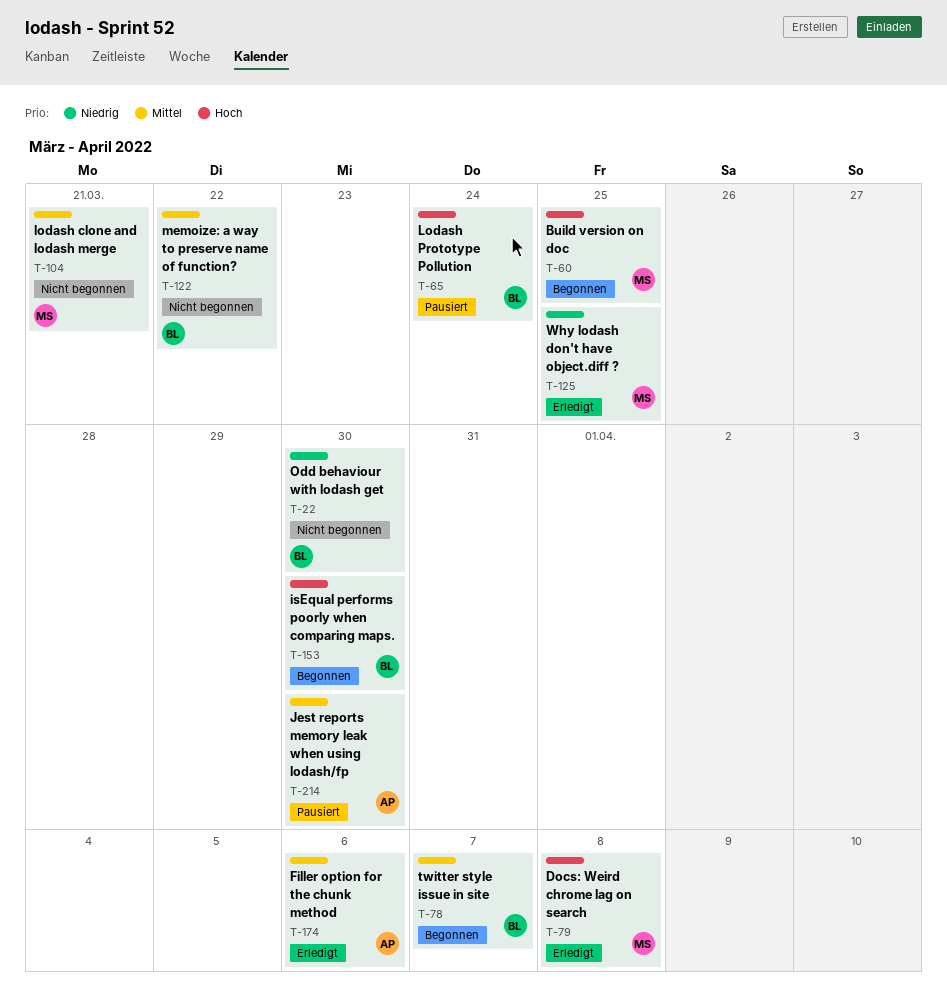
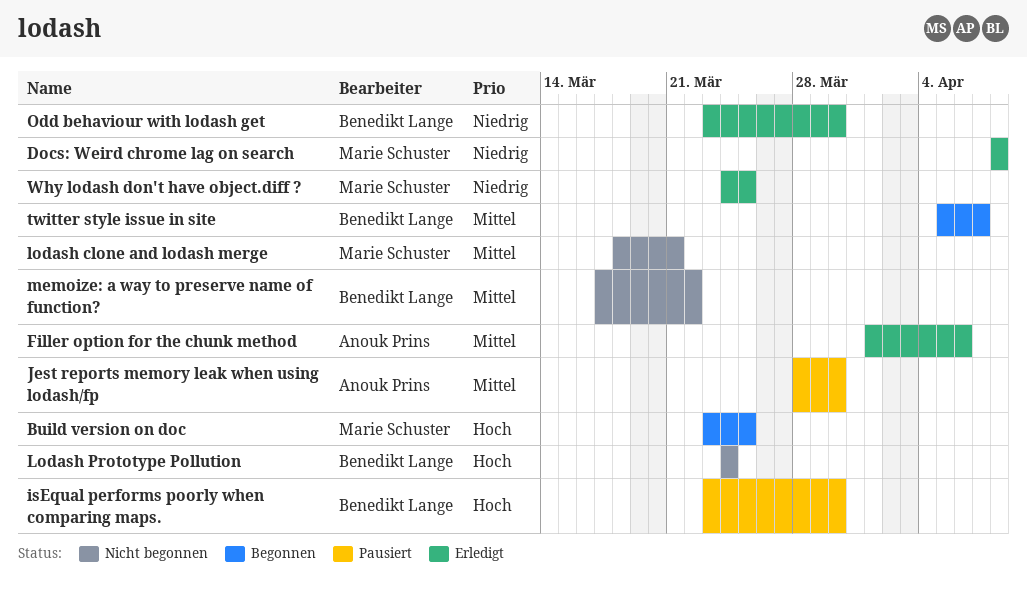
Docs: Weird chrome lag on search, priority: Hoch -> Niedrig
isEqual performs poorly when comparing maps., status: Begonnen -> Pausiert
Lodash Prototype Pollution, status: Pausiert -> Nicht begonnen
Odd behaviour with lodash get, status: Nicht begonnen -> Erledigt

